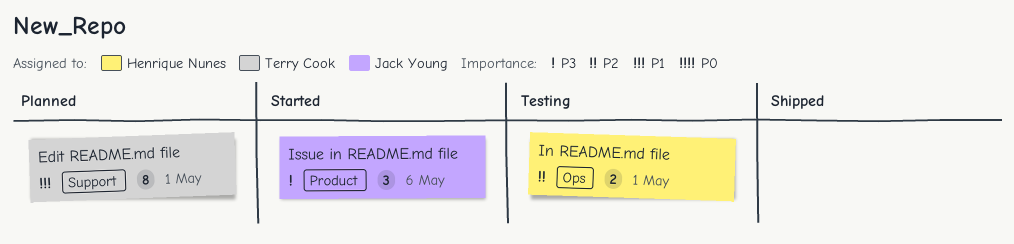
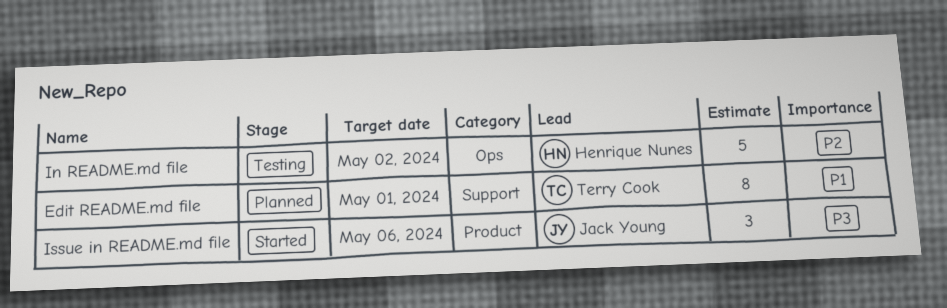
In README.md file, estimate: 2 -> 5
In README.md file, due: May 1 -> May 2

